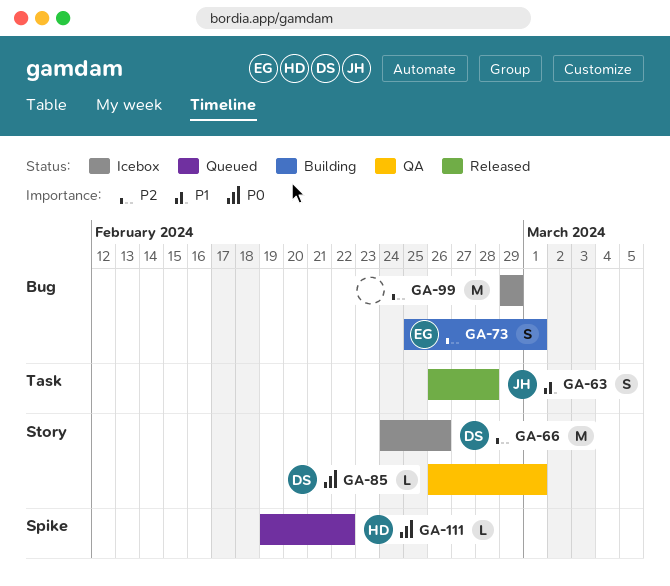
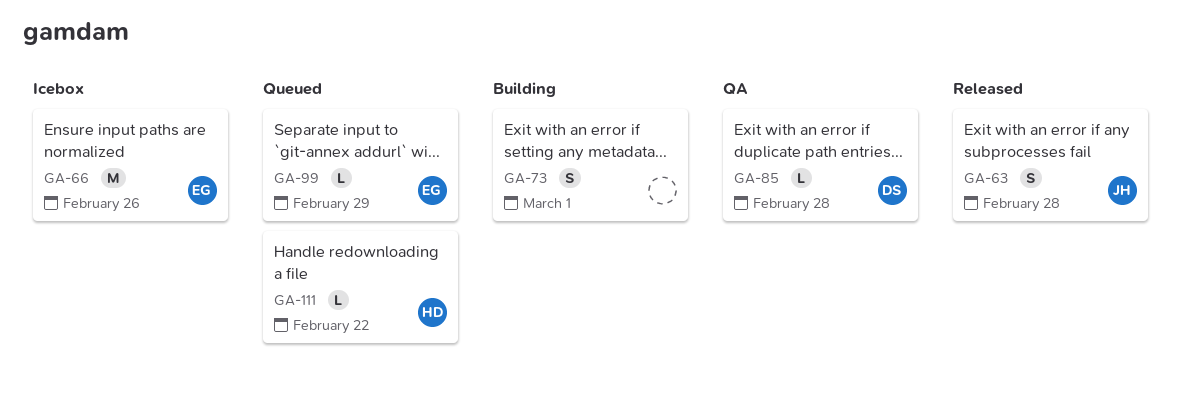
GA-66, owner: DS -> EG
GA-73, owner: EG -> none
GA-85, due: Mar 1 -> Feb 28
GA-99, status: Icebox -> Queued
GA-99, owner: none -> EG
GA-99, estimate: M -> L

